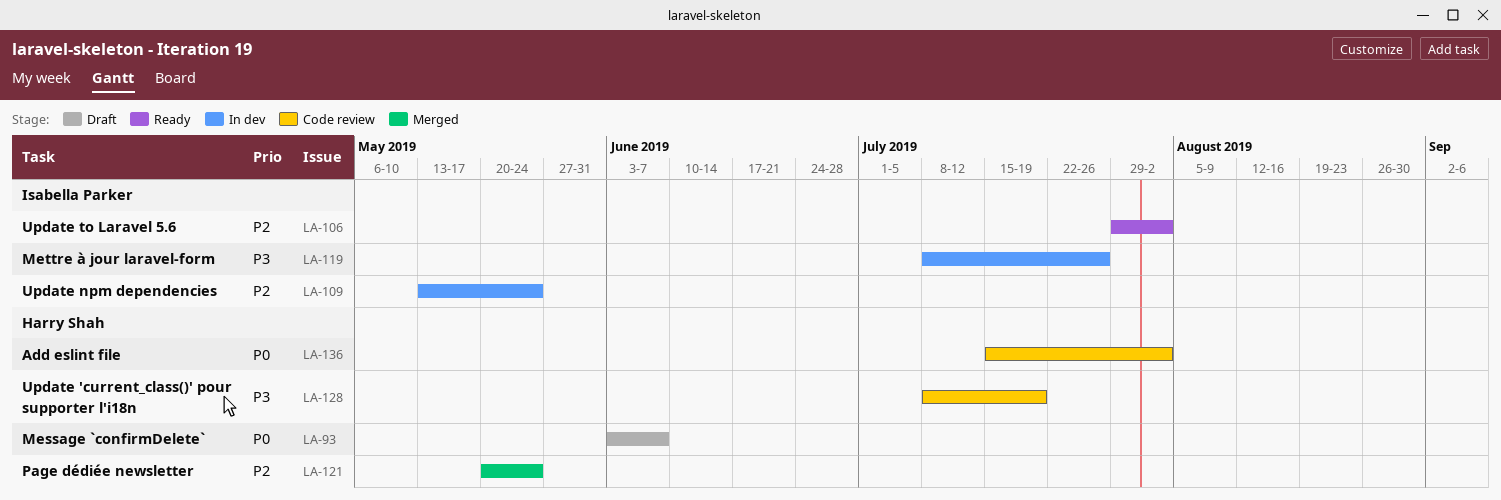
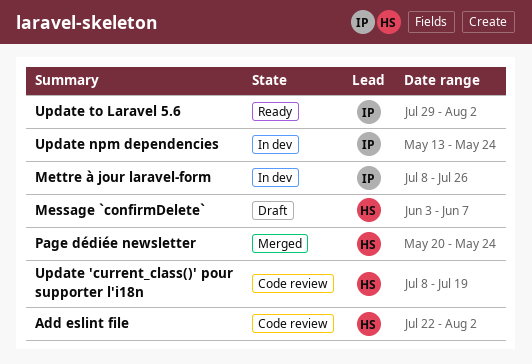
Add eslint file, start: Jul 15 -> Jul 22

